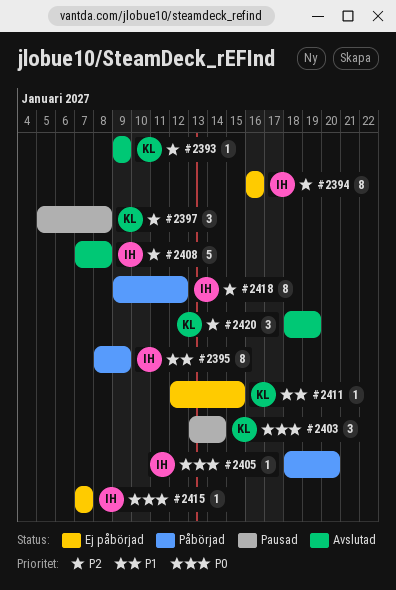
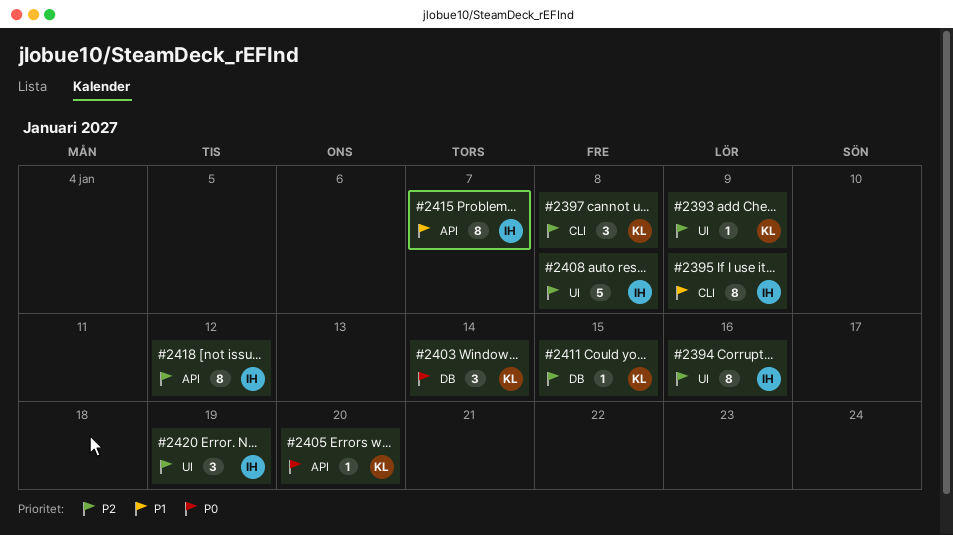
#2405, owner: IH -> KL
#2411, priority: P1 -> P2
#2415, priority: P0 -> P1
#2415, estimate: 1 -> 8
#2420, owner: KL -> IH

